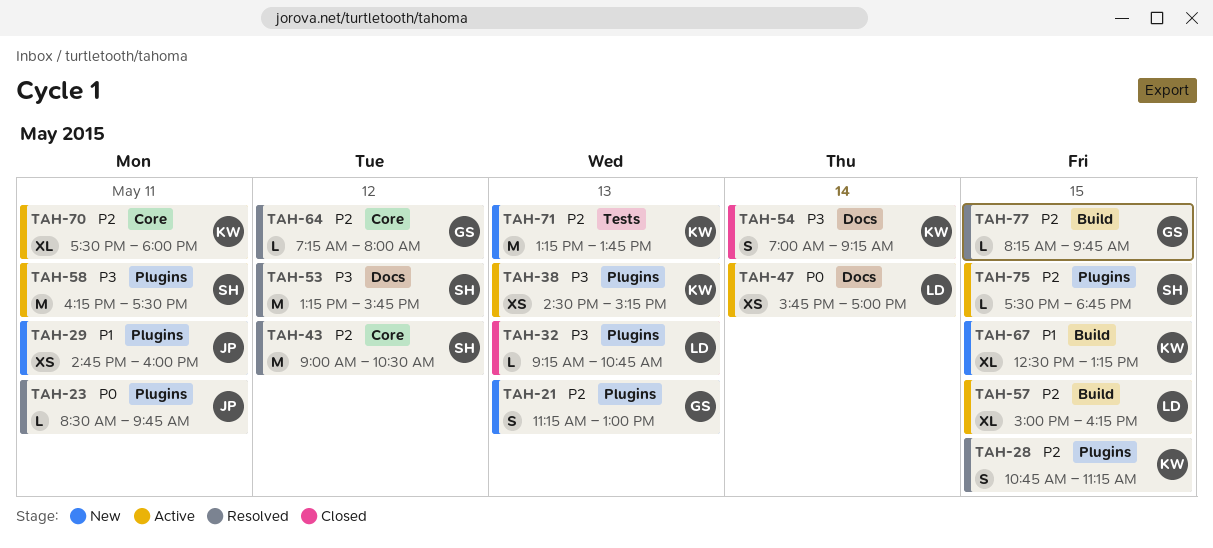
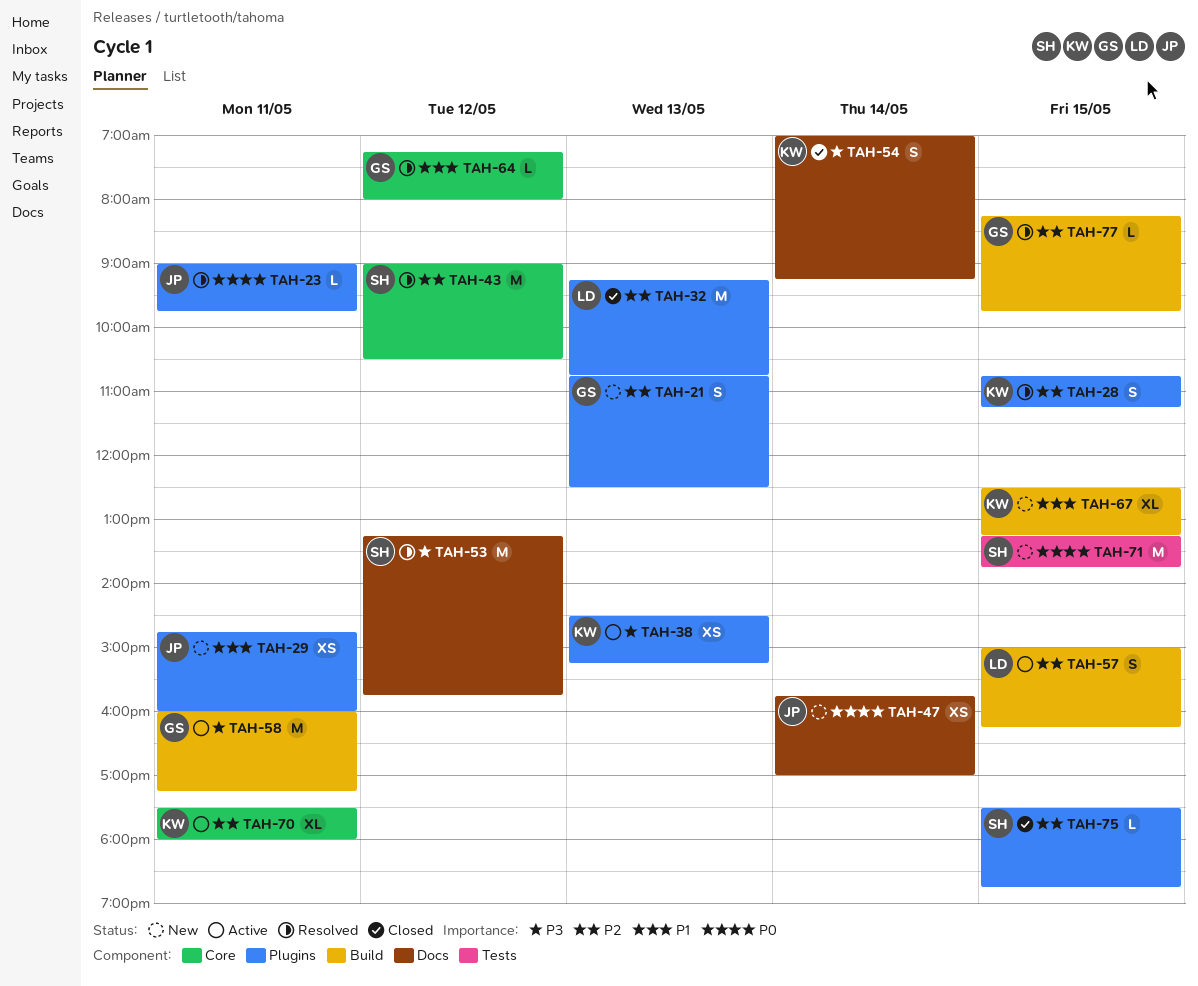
TAH-21, begins: 11:15 -> 10:45
TAH-21, ends: 13:00 -> 12:30
TAH-23, begins: 08:30 -> 09:00
TAH-32, priority: P3 -> P2
TAH-32, estimate: L -> M
TAH-47, status: Active -> New
TAH-47, owner: LD -> JP
TAH-57, estimate: XL -> S
TAH-58, owner: SH -> GS
TAH-58, label: Plugins -> Build
TAH-58, begins: 16:15 -> 16:00
TAH-58, ends: 17:30 -> 17:15
TAH-64, priority: P2 -> P1
TAH-71, owner: KW -> SH
TAH-71, priority: P2 -> P0
TAH-71, day: May 13 -> May 15
TAH-75, status: Active -> Closed

